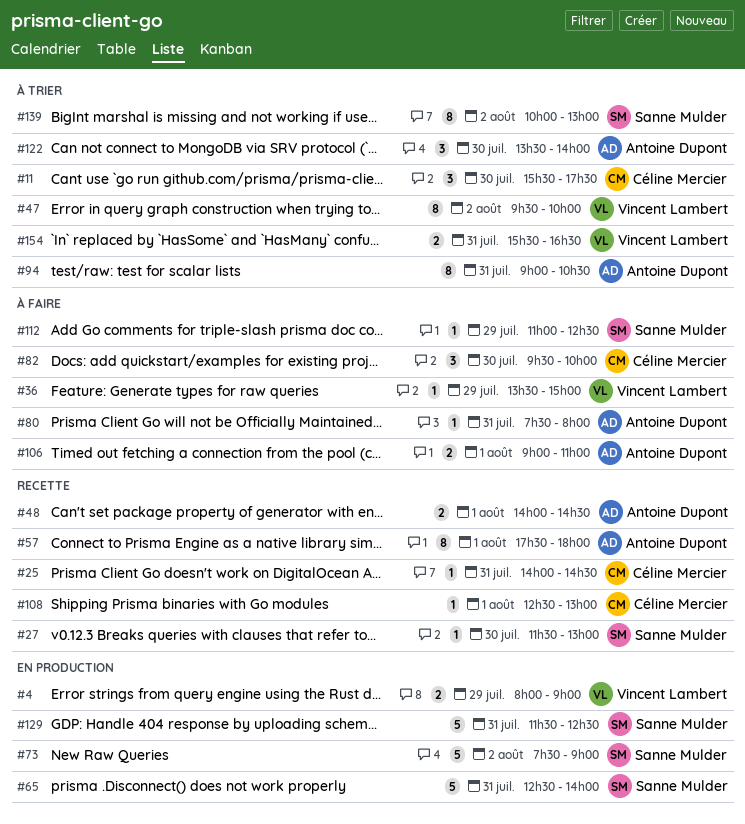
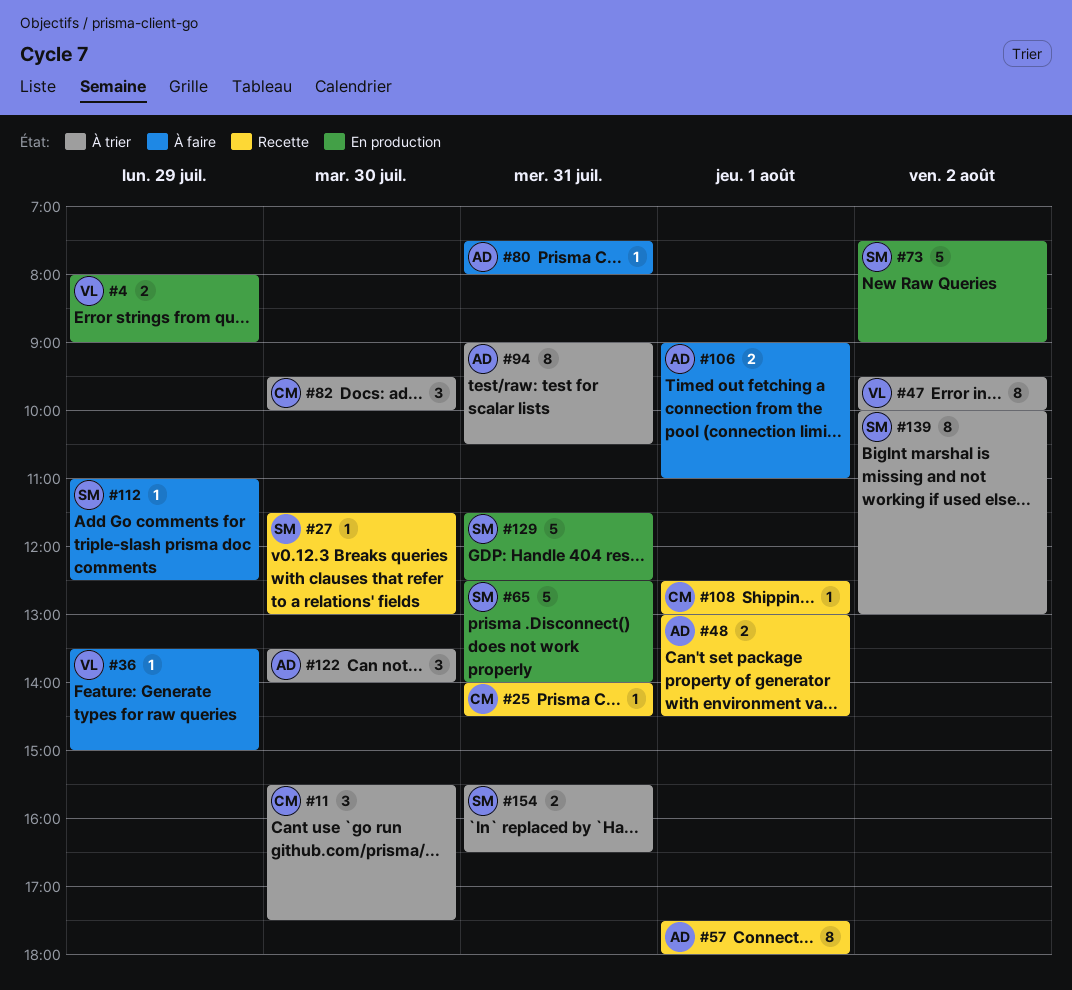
#48, begins: 14:00 -> 13:00
#82, status: À faire -> À trier
#154, owner: Vincent Lambert -> Sanne Mulder

